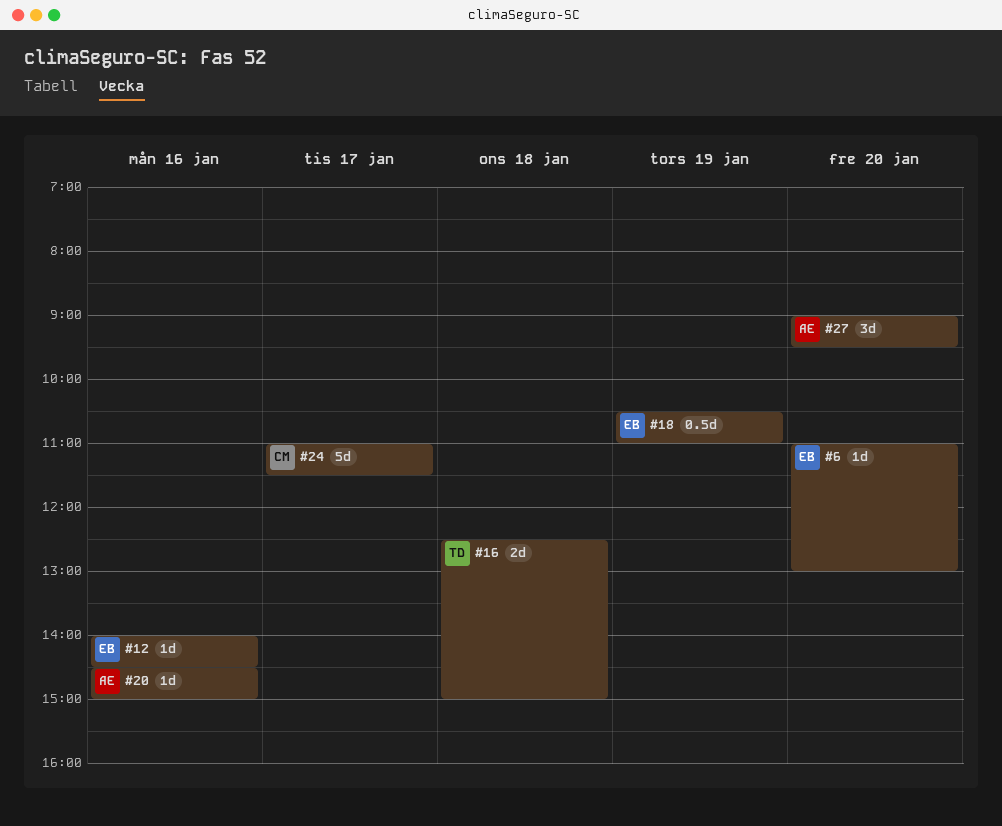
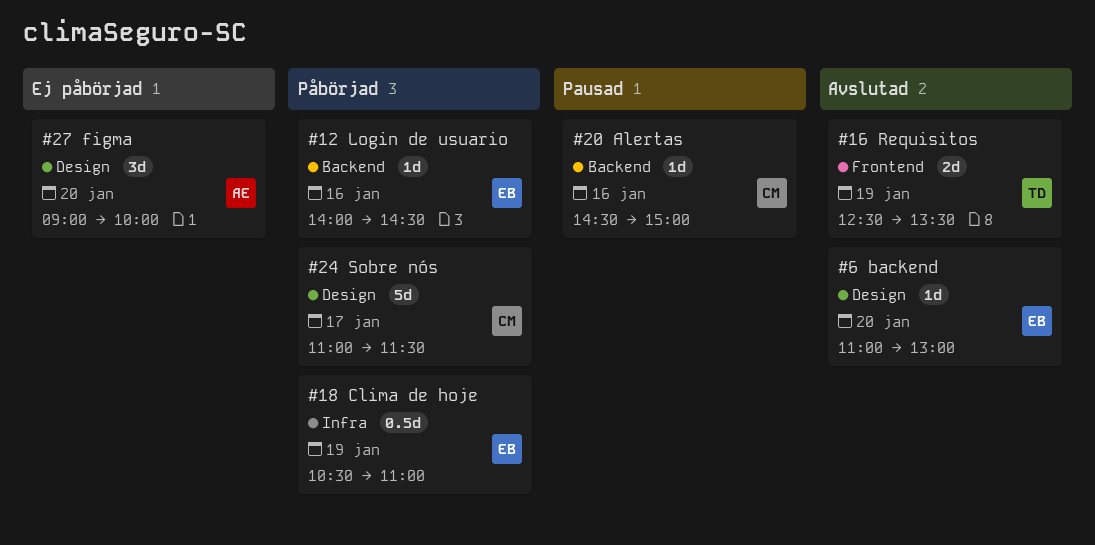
#16, day: Jan 18 -> Jan 19
#16, ends: 15:00 -> 13:30
#20, owner: AE -> CM
#27, ends: 09:30 -> 10:00

